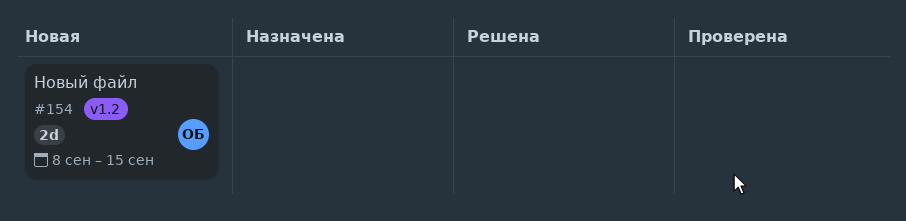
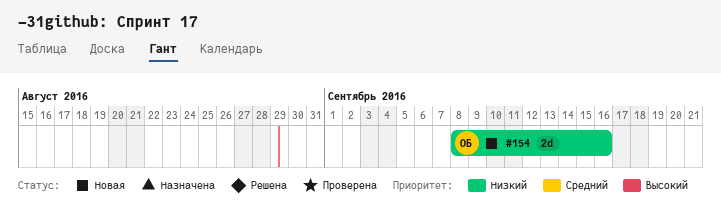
#154, due: Sep 15 -> Sep 16

